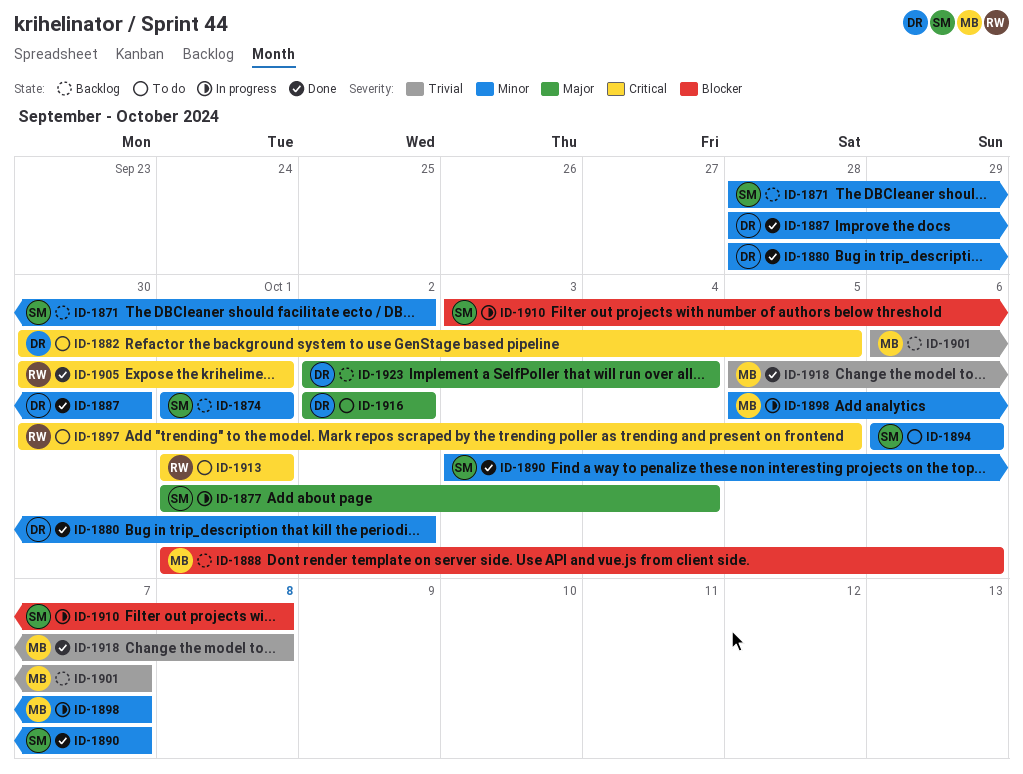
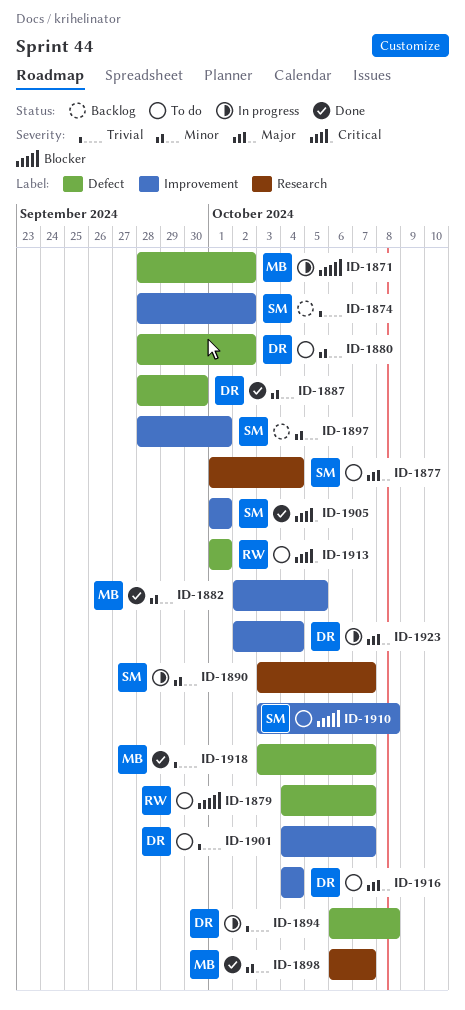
ID-1871, status: Backlog -> In progress
ID-1871, owner: SM -> MB
ID-1871, priority: Minor -> Blocker
ID-1874, priority: Minor -> Trivial
ID-1874, start: Oct 1 -> Sep 28
ID-1874, due: Oct 1 -> Oct 2
ID-1877, status: In progress -> To do
ID-1879: none -> present
ID-1880, status: Done -> To do
ID-1882, status: To do -> Done
ID-1882, owner: DR -> MB
ID-1882, priority: Critical -> Minor
ID-1882, start: Sep 30 -> Oct 2
ID-1888: present -> none
ID-1890, status: Done -> In progress
ID-1894, status: To do -> In progress
ID-1894, owner: SM -> DR
ID-1894, priority: Minor -> Trivial
ID-1894, due: Oct 6 -> Oct 8
ID-1897, status: To do -> Backlog
ID-1897, owner: RW -> SM
ID-1897, priority: Critical -> Minor
ID-1897, start: Sep 30 -> Sep 28
ID-1897, due: Oct 5 -> Oct 1
ID-1898, status: In progress -> Done
ID-1898, start: Oct 5 -> Oct 6
ID-1901, status: Backlog -> To do
ID-1901, owner: MB -> DR
ID-1901, start: Oct 6 -> Oct 4
ID-1905, owner: RW -> SM
ID-1905, start: Sep 30 -> Oct 1
ID-1910, status: In progress -> To do
ID-1916, start: Oct 2 -> Oct 4
ID-1916, due: Oct 2 -> Oct 4
ID-1918, start: Oct 5 -> Oct 3
ID-1918, due: Oct 8 -> Oct 7
ID-1923, status: Backlog -> In progress

